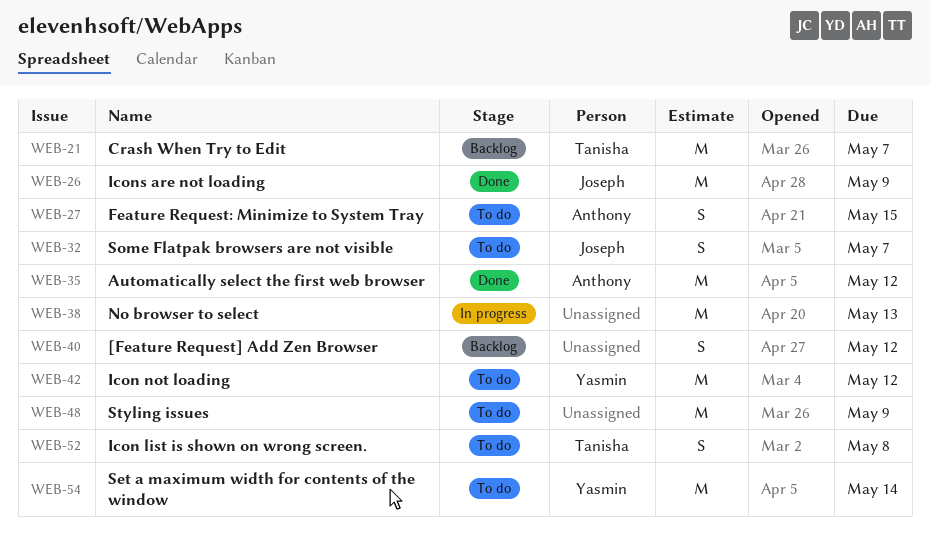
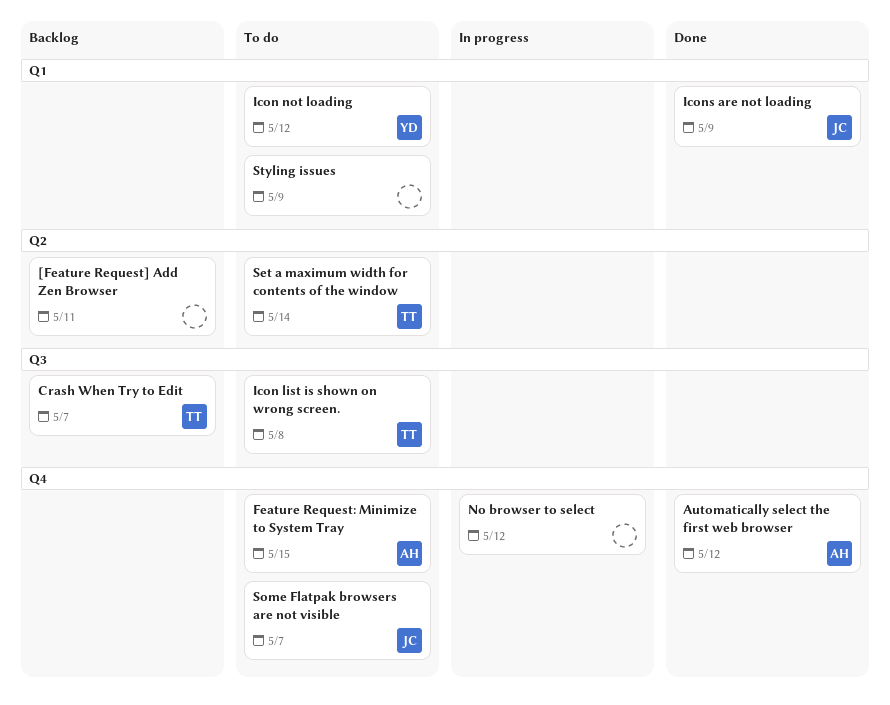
[Feature Request] Add Zen Browser, due: May 12 -> May 11
No browser to select, due: May 13 -> May 12
Set a maximum width for contents of the window, owner: Yasmin -> Tanisha

